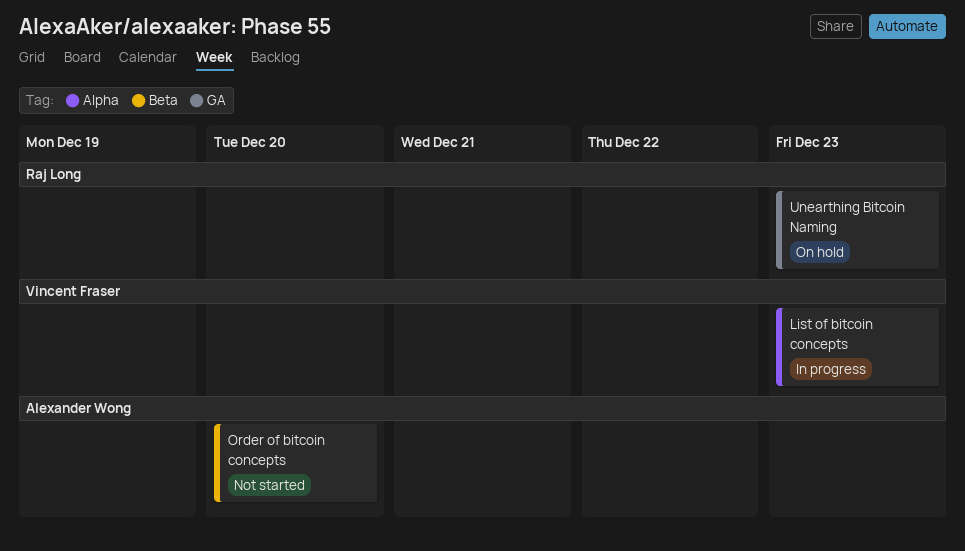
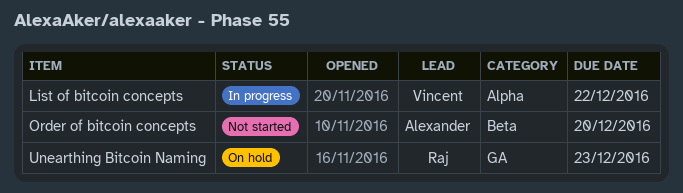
List of bitcoin concepts, due: Dec 23 -> Dec 22

